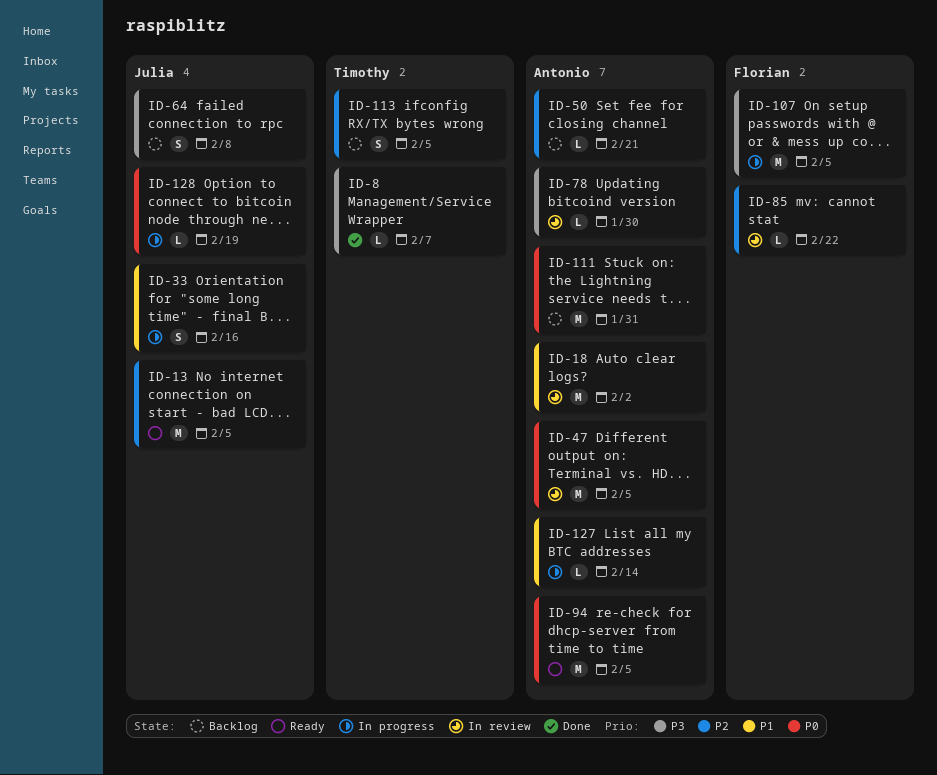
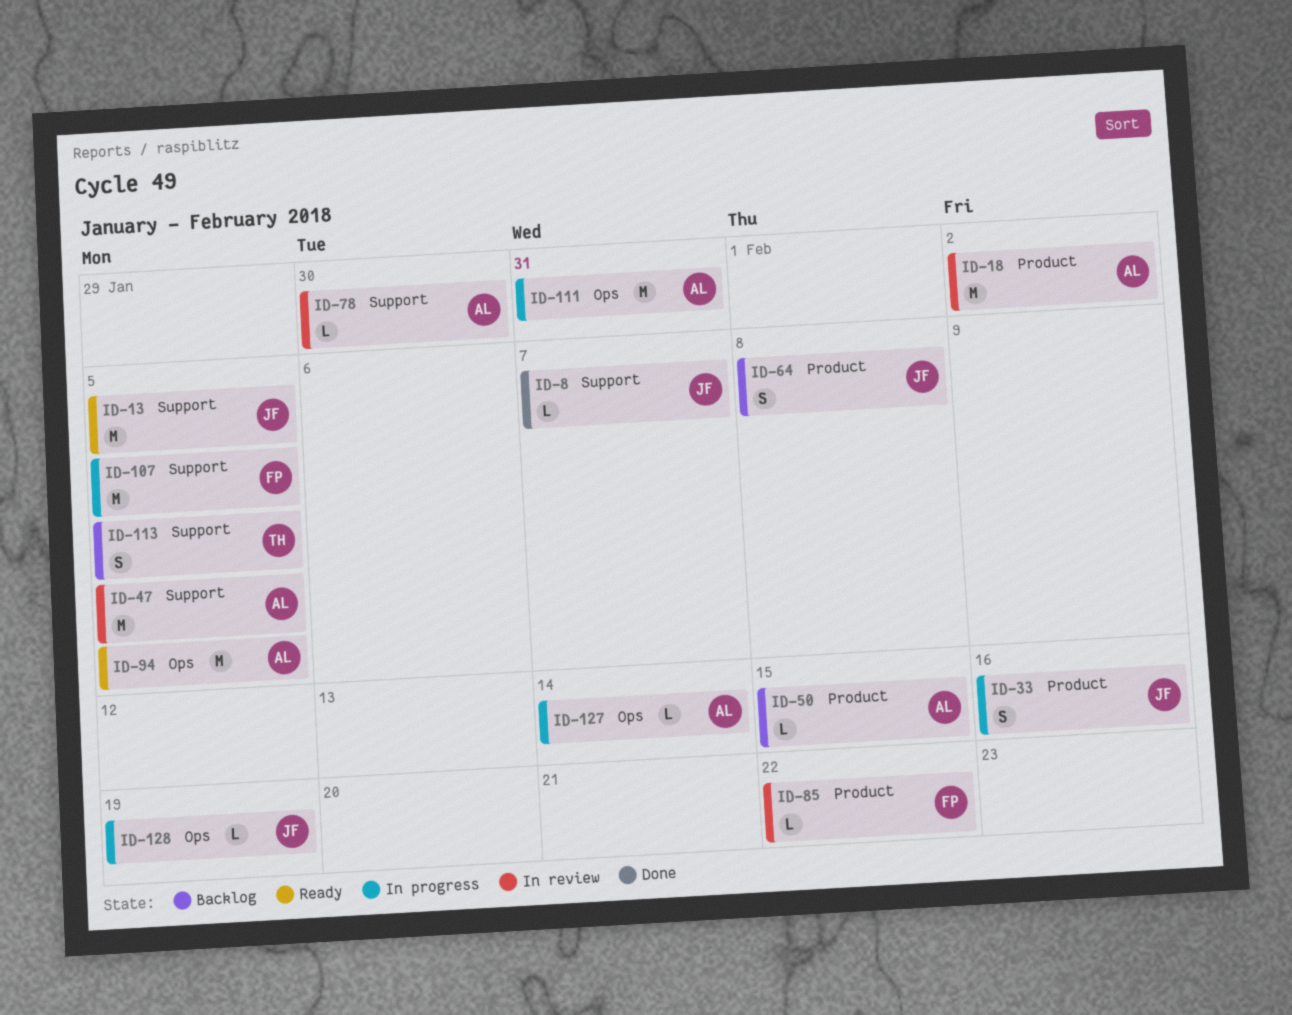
ID-8, owner: Timothy -> Julia
ID-50, due: Feb 21 -> Feb 15
ID-111, status: Backlog -> In progress

